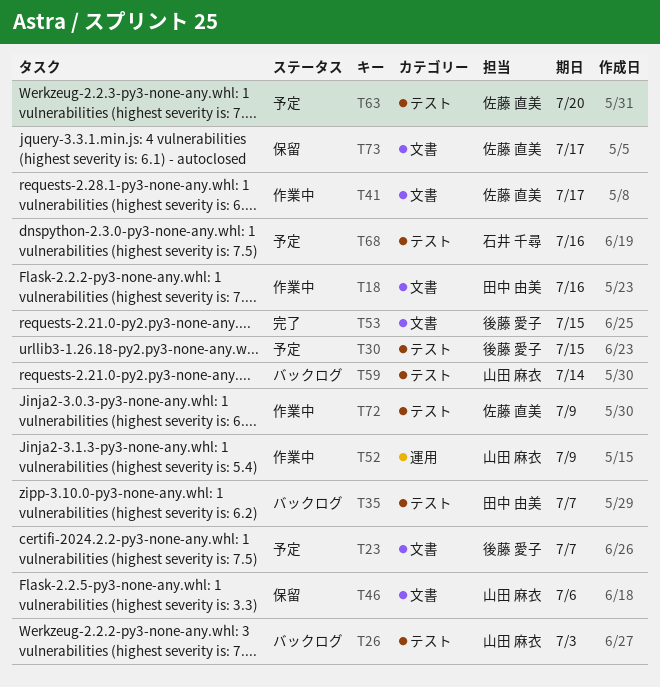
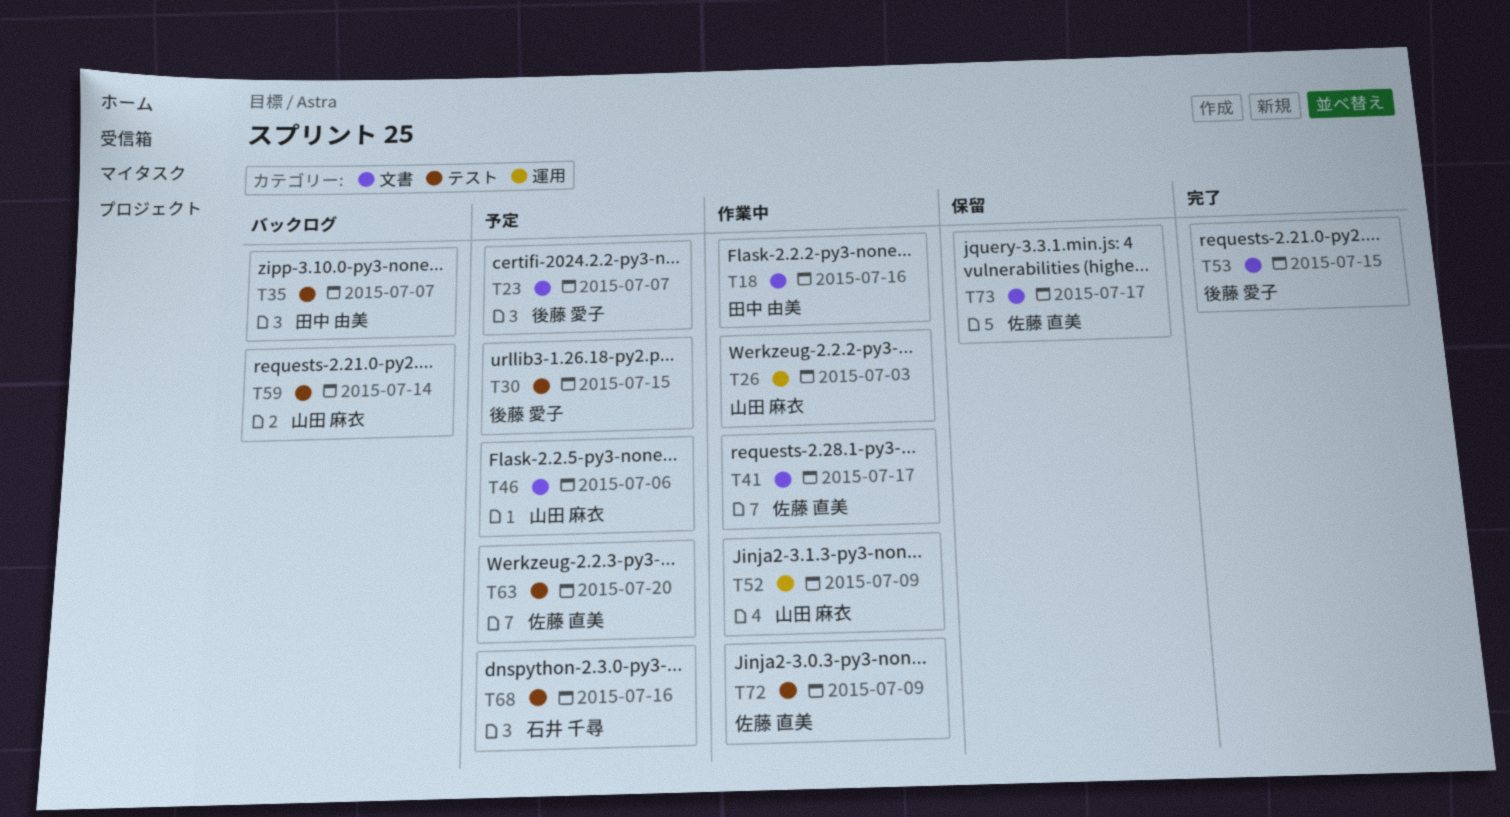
T26, status: バックログ -> 作業中
T26, label: テスト -> 運用
T46, status: 保留 -> 予定

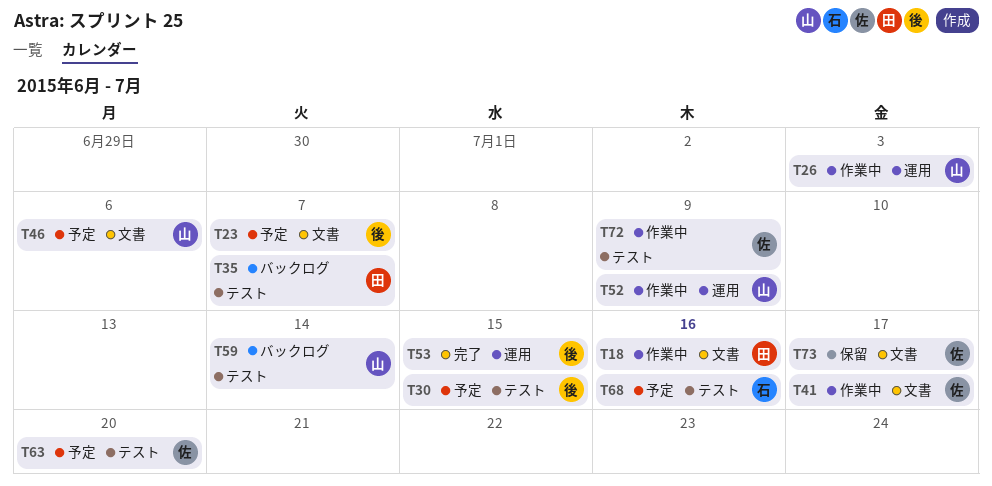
T53, label: 文書 -> 運用

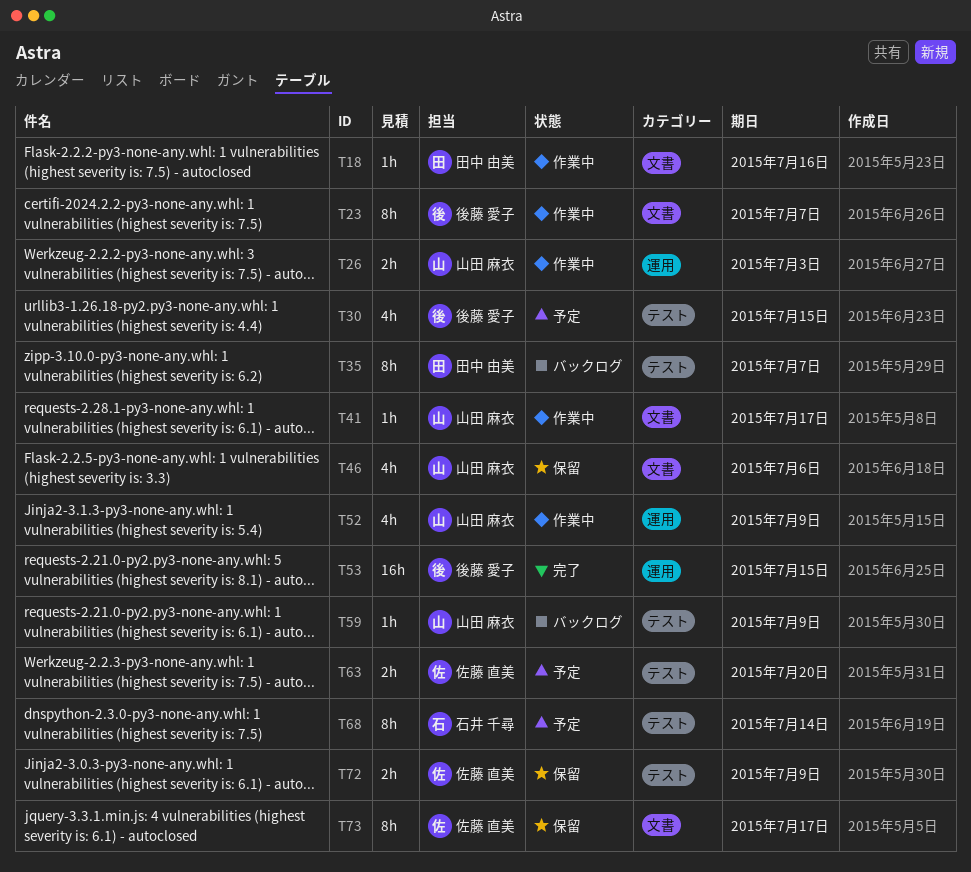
T23, status: 予定 -> 作業中
T41, owner: 佐藤 直美 -> 山田 麻衣
T46, status: 予定 -> 保留
T59, due: Jul 14 -> Jul 9
T68, due: Jul 16 -> Jul 14
T72, status: 作業中 -> 保留

